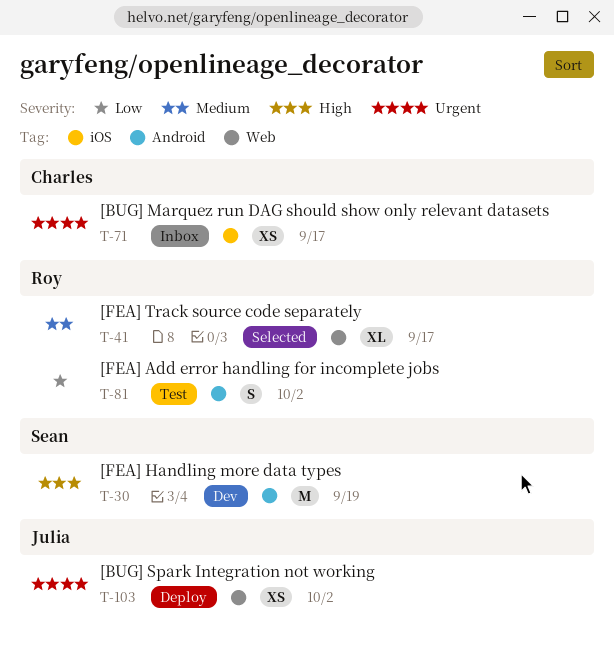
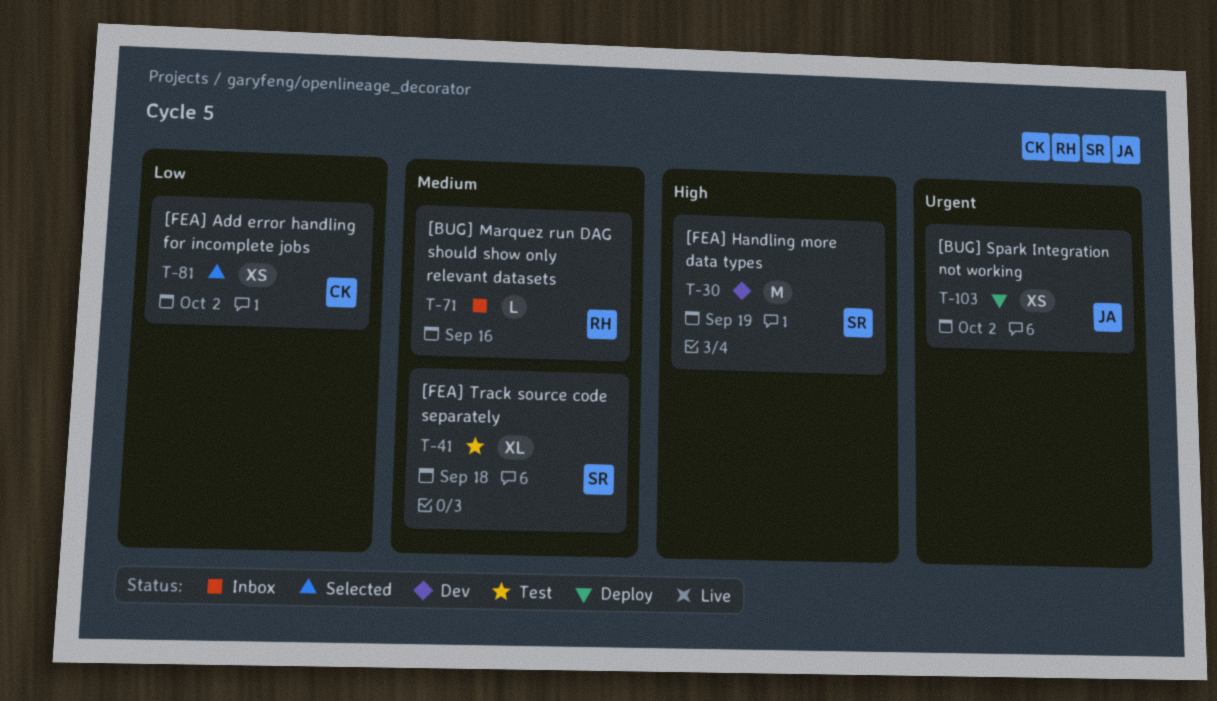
T-41, status: Selected -> Test
T-41, owner: Roy -> Sean
T-41, due: Sep 17 -> Sep 18
T-71, owner: Charles -> Roy
T-71, priority: Urgent -> Medium
T-71, estimate: XS -> L
T-71, due: Sep 17 -> Sep 16
T-81, status: Test -> Selected
T-81, owner: Roy -> Charles
T-81, estimate: S -> XS

